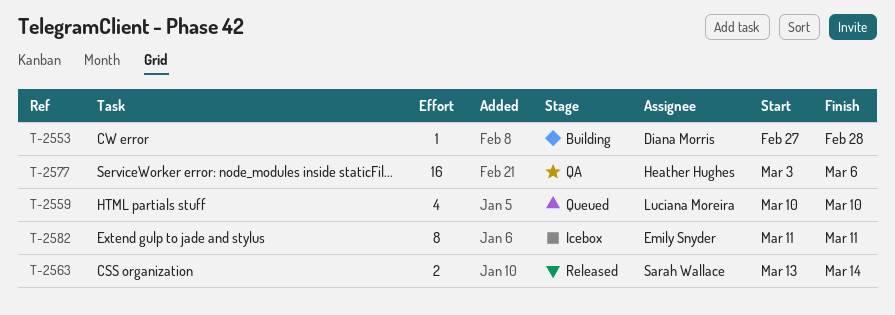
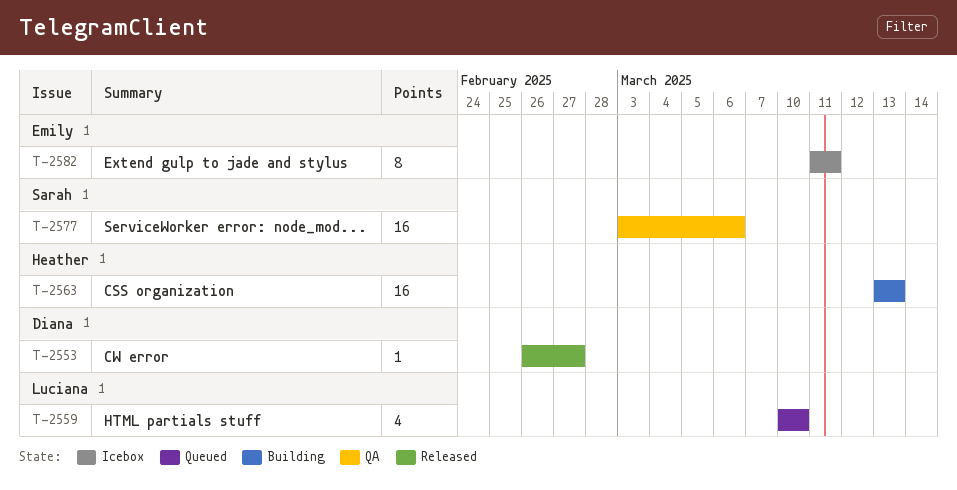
T-2553, status: Building -> Released
T-2553, start: Feb 27 -> Feb 26
T-2553, due: Feb 28 -> Feb 27
T-2563, status: Released -> Building
T-2563, owner: Sarah Wallace -> Heather Hughes
T-2563, estimate: 2 -> 16
T-2563, due: Mar 14 -> Mar 13
T-2577, owner: Heather Hughes -> Sarah Wallace

